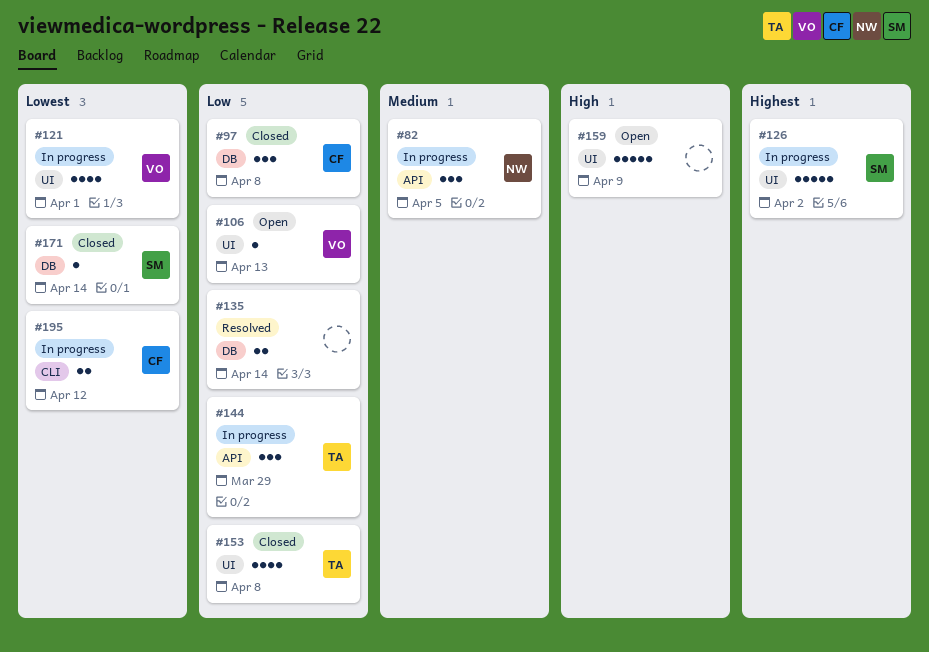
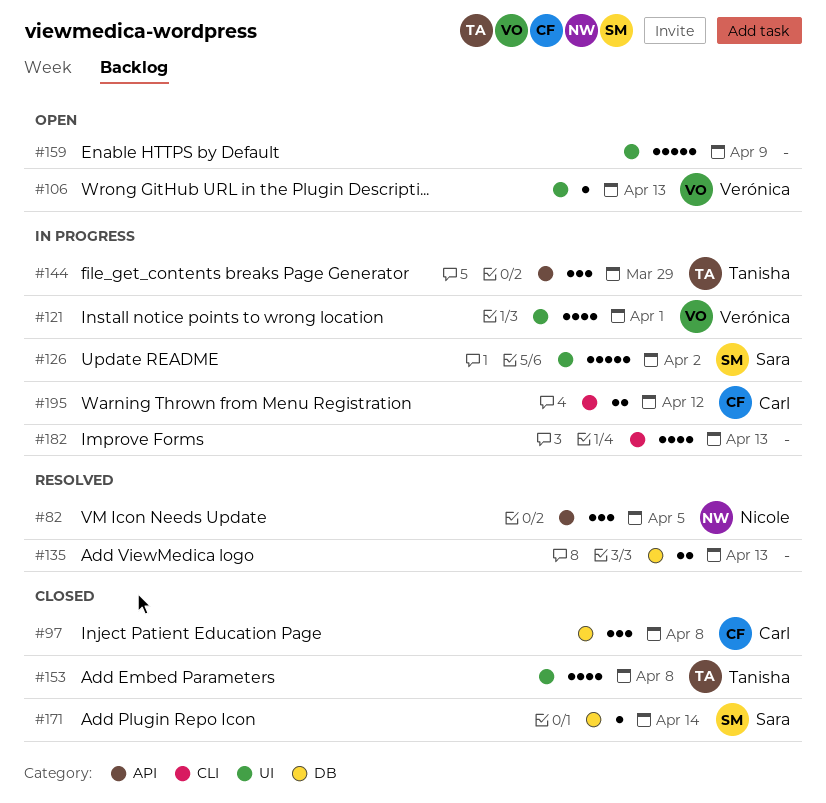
#82, status: In progress -> Resolved
#135, due: Apr 14 -> Apr 13
#182: none -> present

